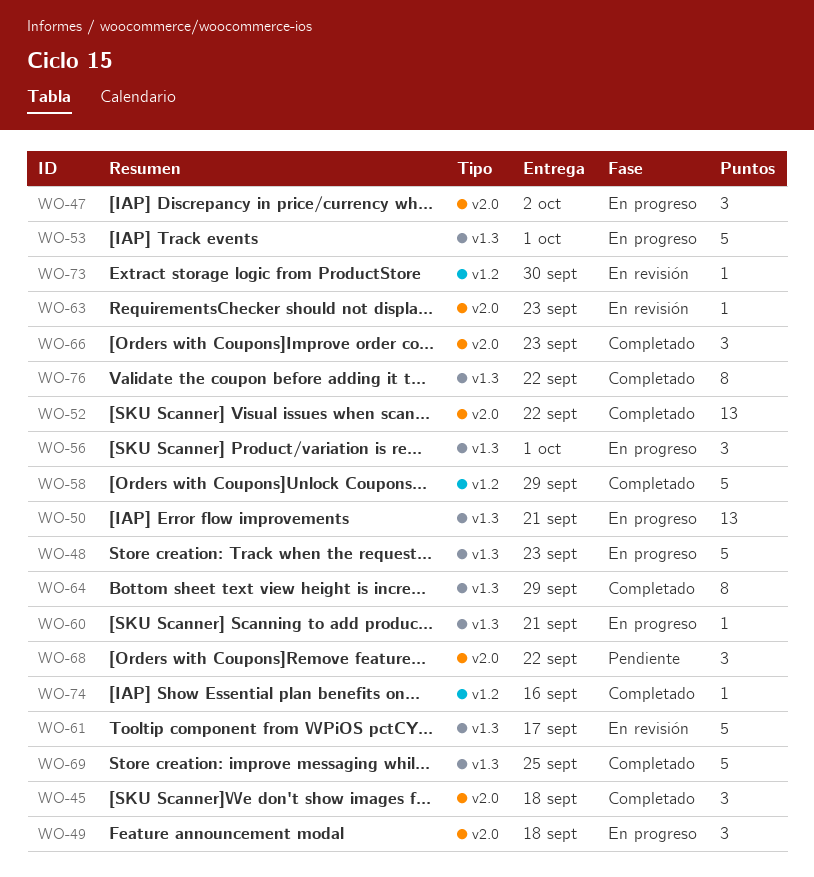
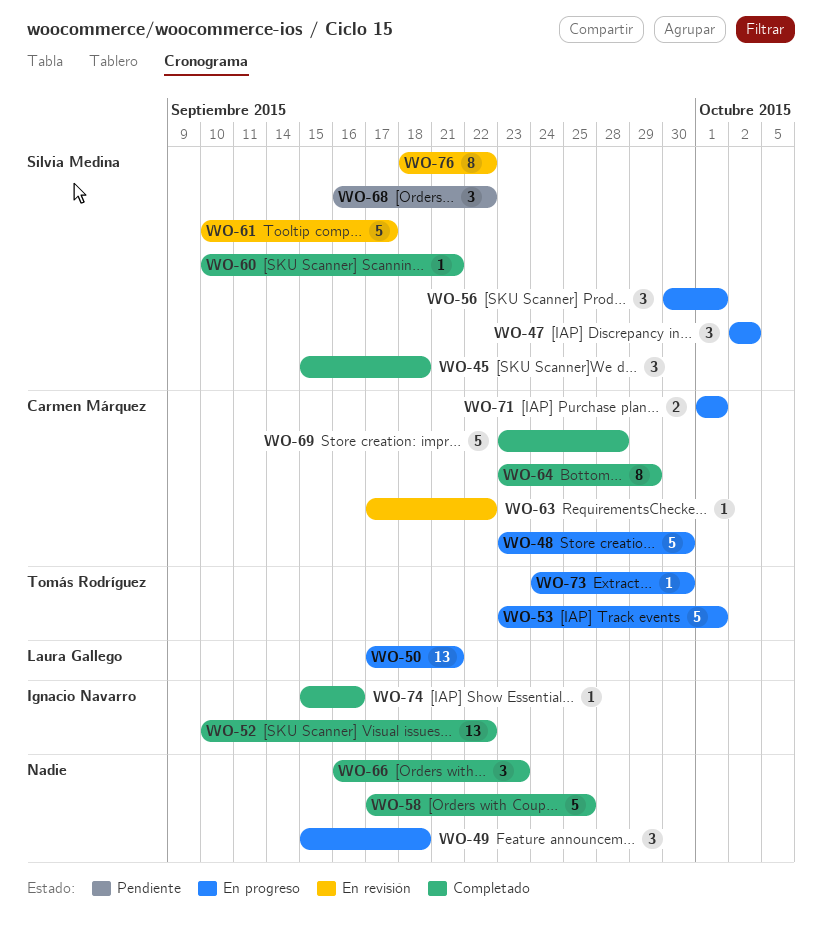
WO-48, due: Sep 23 -> Sep 30
WO-58, due: Sep 29 -> Sep 25
WO-60, status: En progreso -> Completado
WO-63, due: Sep 23 -> Sep 22
WO-69, due: Sep 25 -> Sep 28
WO-71: none -> present
WO-73, status: En revisión -> En progreso
WO-76, status: Completado -> En revisión

